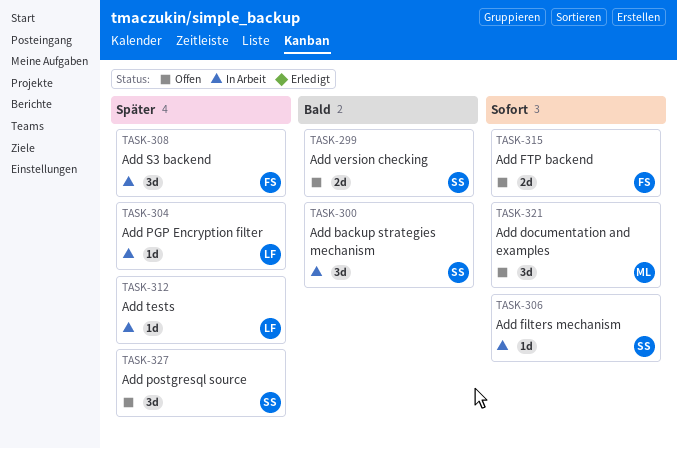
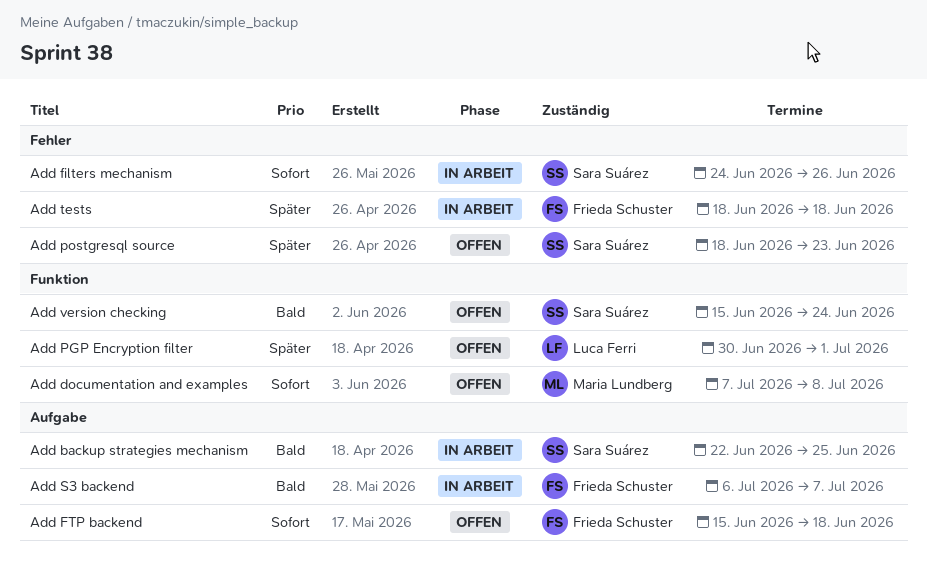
Add PGP Encryption filter, status: In Arbeit -> Offen
Add S3 backend, priority: Später -> Bald
Add tests, owner: Luca Ferri -> Frieda Schuster

